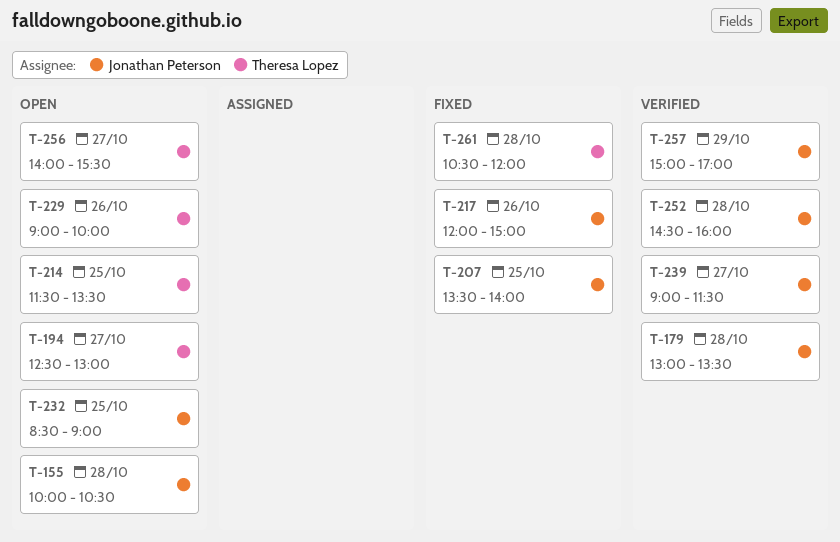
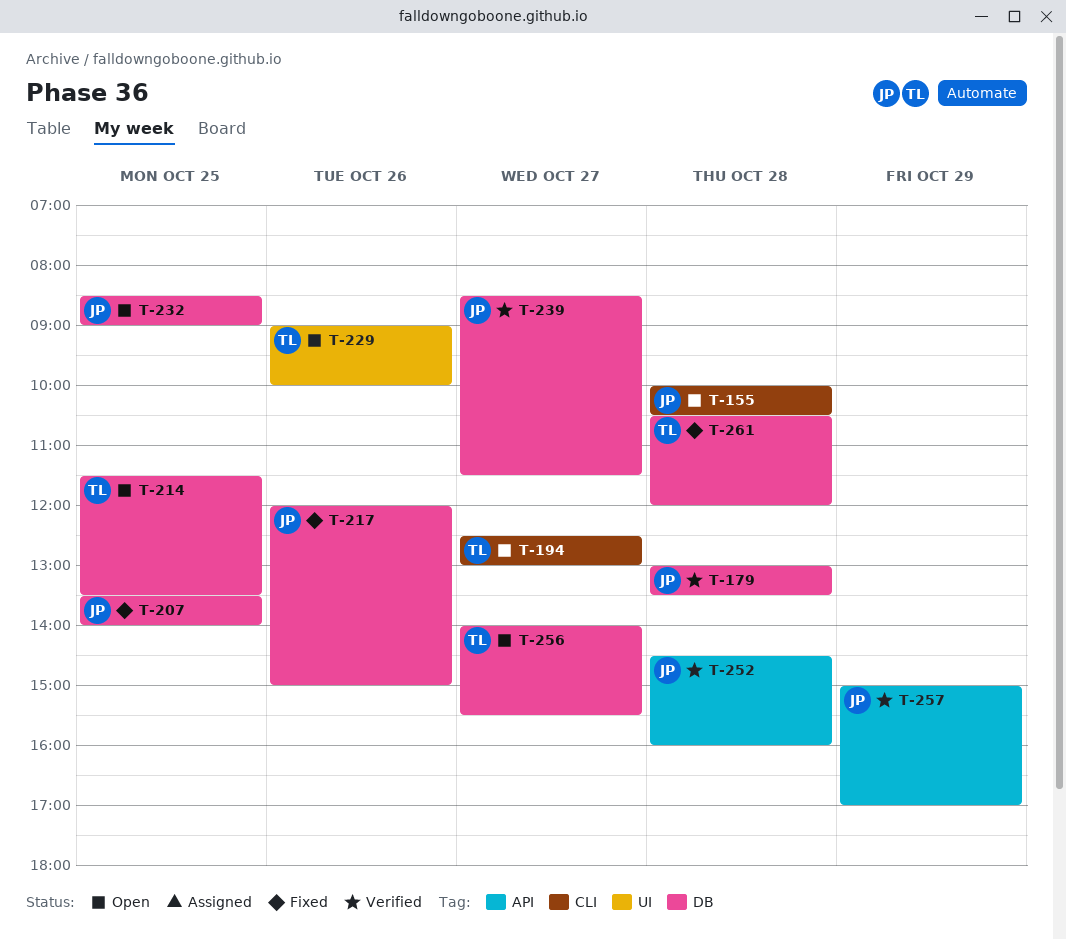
T-239, begins: 09:00 -> 08:30

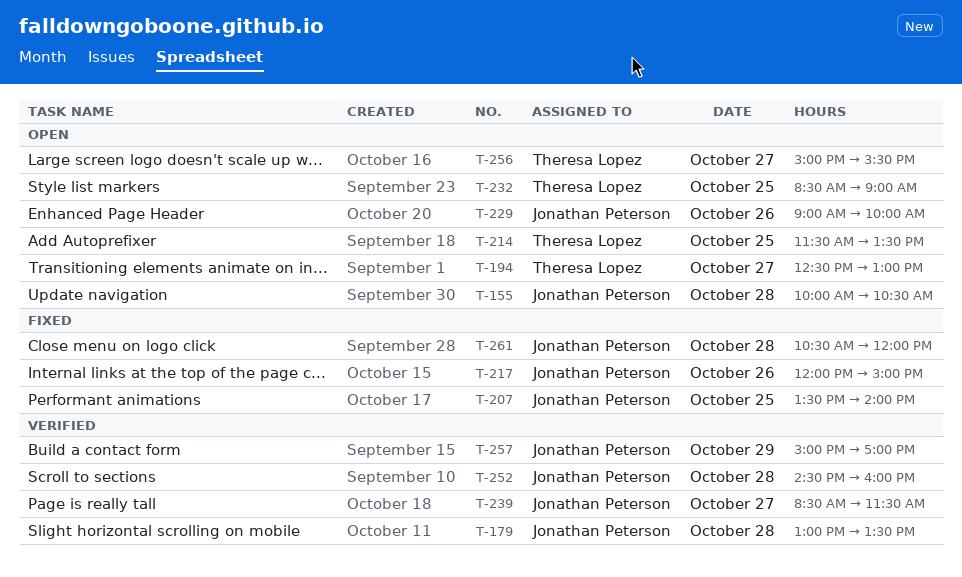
T-229, owner: Theresa Lopez -> Jonathan Peterson
T-232, owner: Jonathan Peterson -> Theresa Lopez
T-256, begins: 14:00 -> 15:00
T-261, owner: Theresa Lopez -> Jonathan Peterson

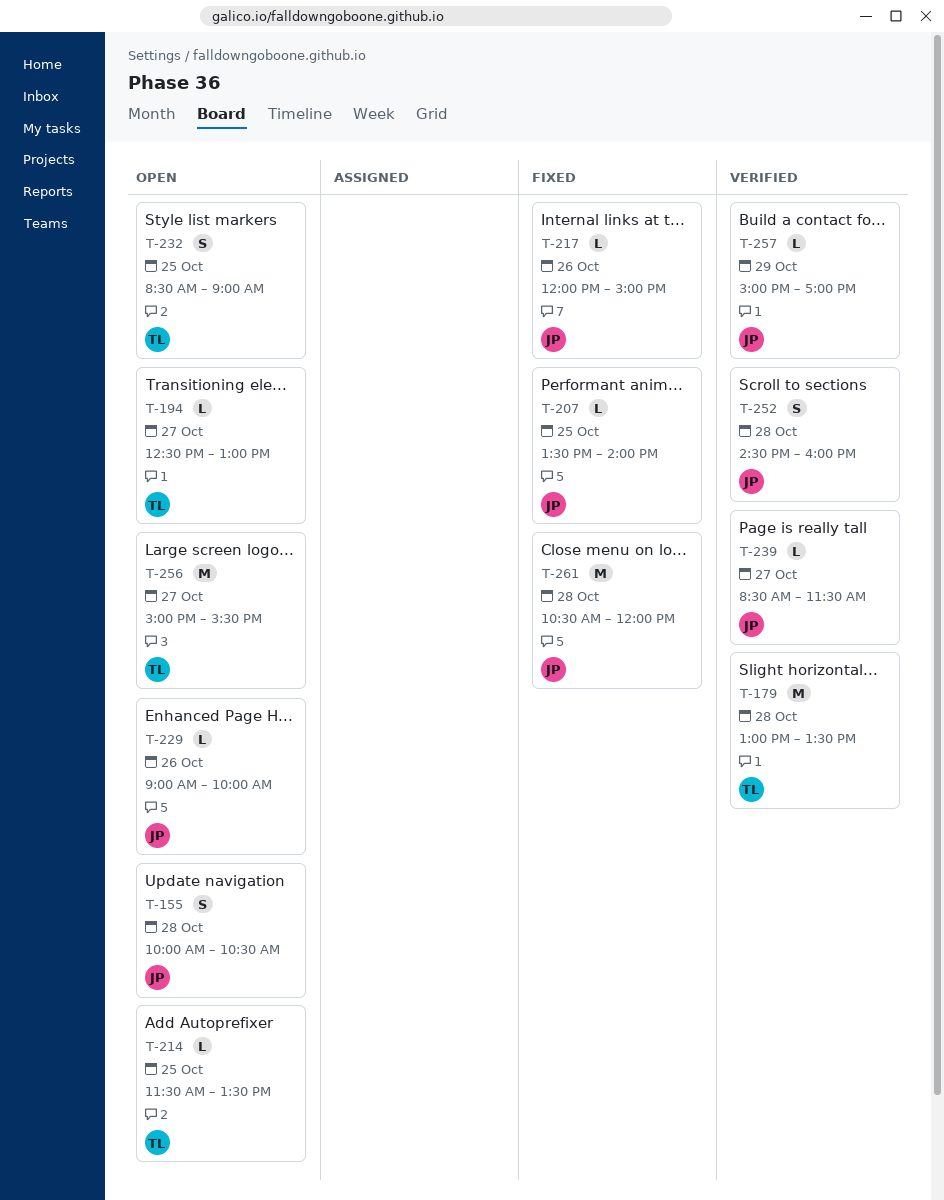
T-179, owner: Jonathan Peterson -> Theresa Lopez

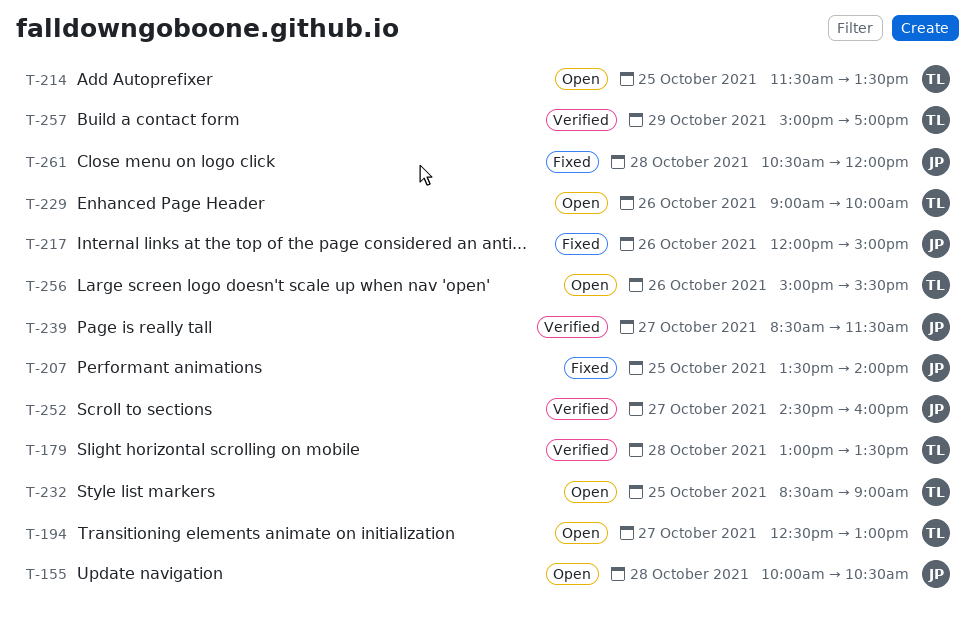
T-229, owner: JP -> TL
T-252, day: Oct 28 -> Oct 27
T-256, day: Oct 27 -> Oct 26
T-257, owner: JP -> TL

